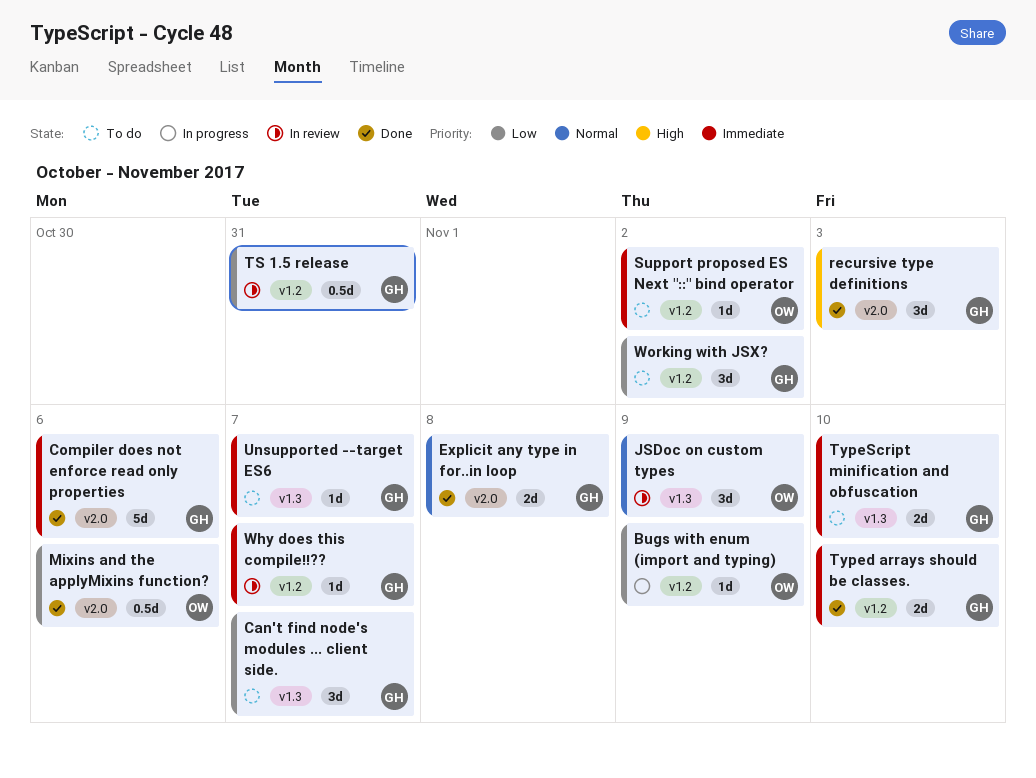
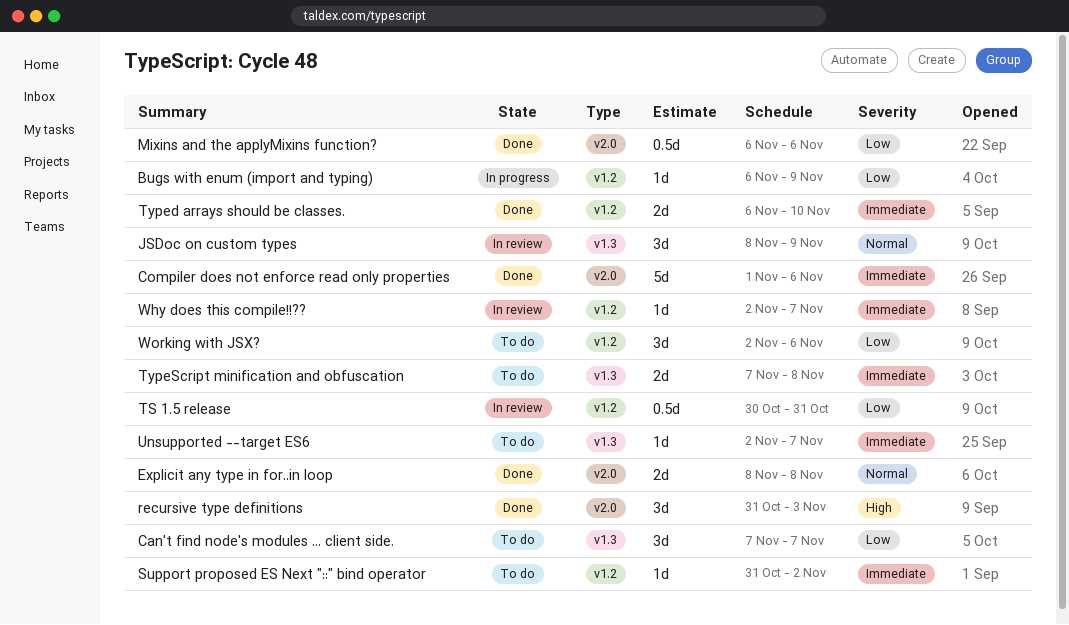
TypeScript minification and obfuscation, due: Nov 10 -> Nov 8
Working with JSX?, due: Nov 2 -> Nov 6

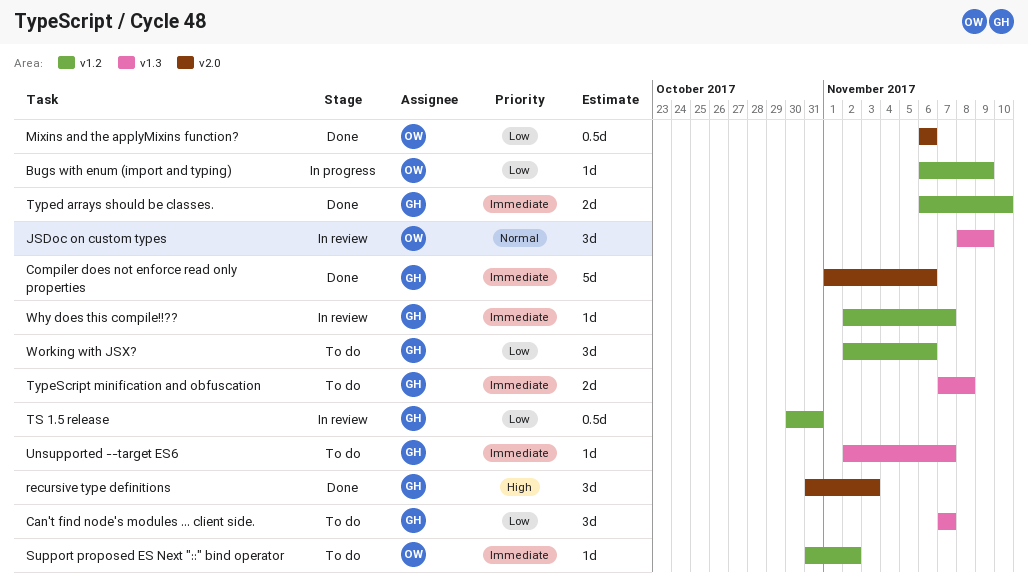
Explicit any type in for..in loop: present -> none

